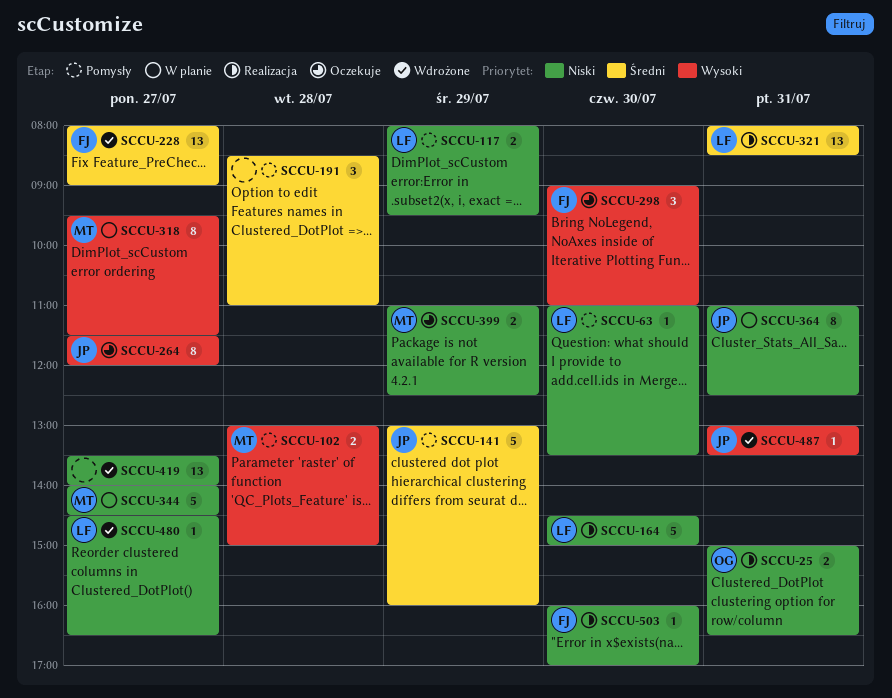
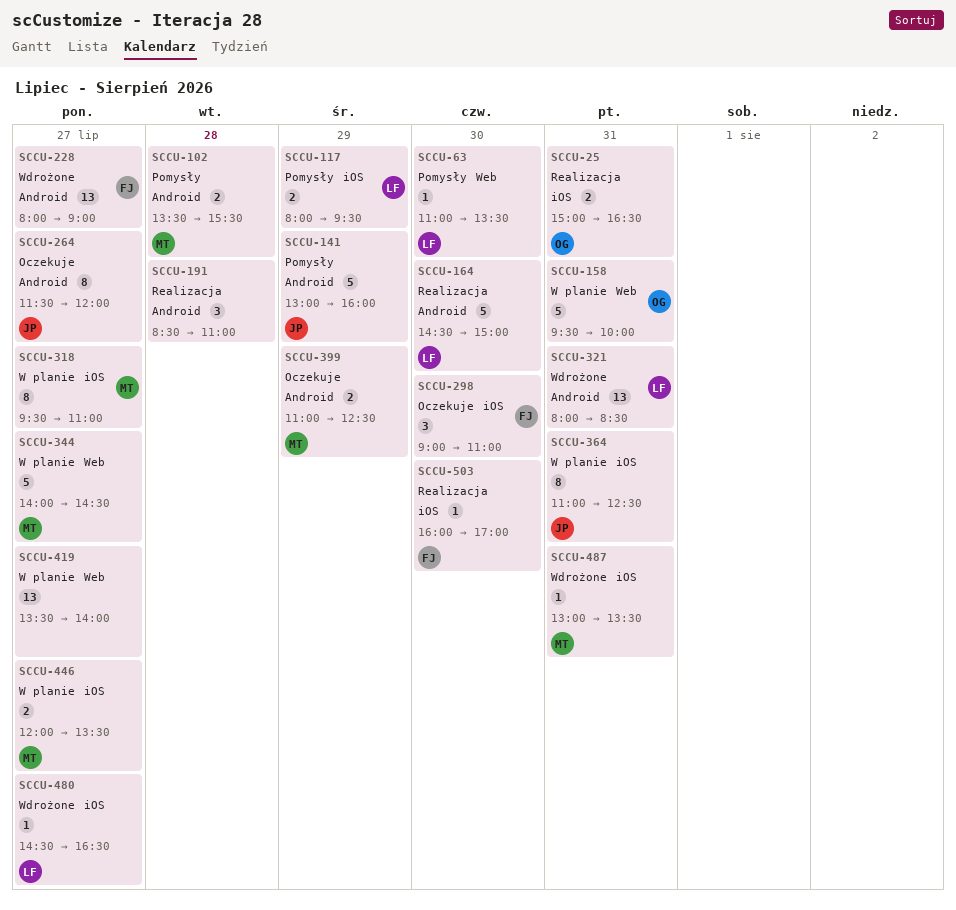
SCCU-102, begins: 13:00 -> 13:30
SCCU-102, ends: 15:00 -> 15:30
SCCU-158: none -> present
SCCU-191, status: Pomysły -> Realizacja
SCCU-318, ends: 11:30 -> 11:00
SCCU-321, status: Realizacja -> Wdrożone
SCCU-419, status: Wdrożone -> W planie
SCCU-446: none -> present
SCCU-487, owner: JP -> MT

